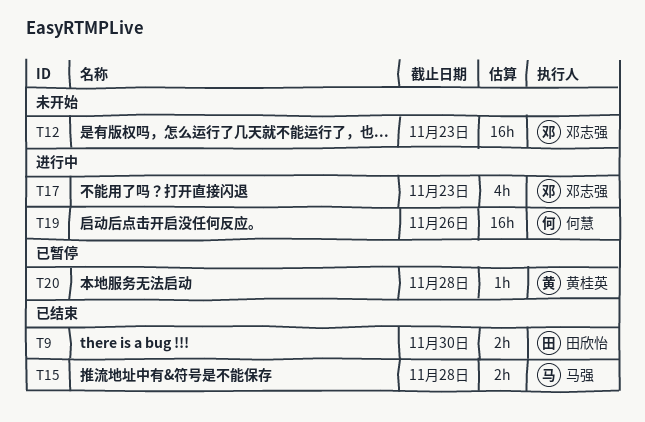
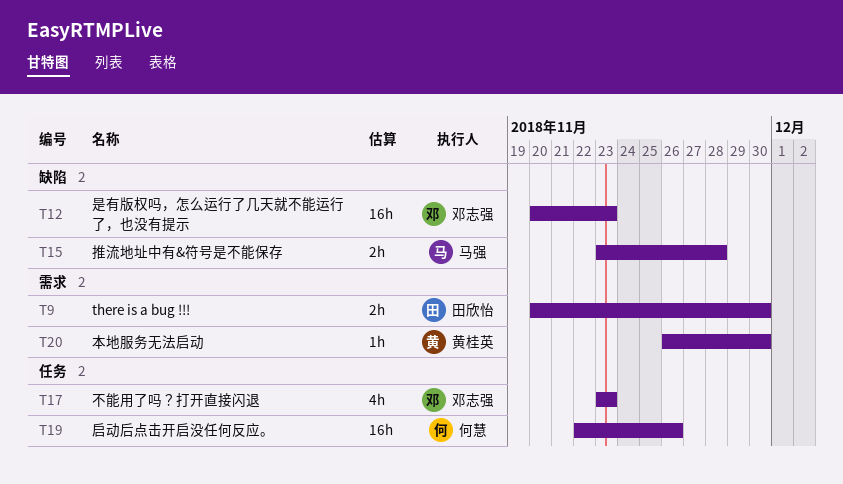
T20, due: Nov 28 -> Nov 30

